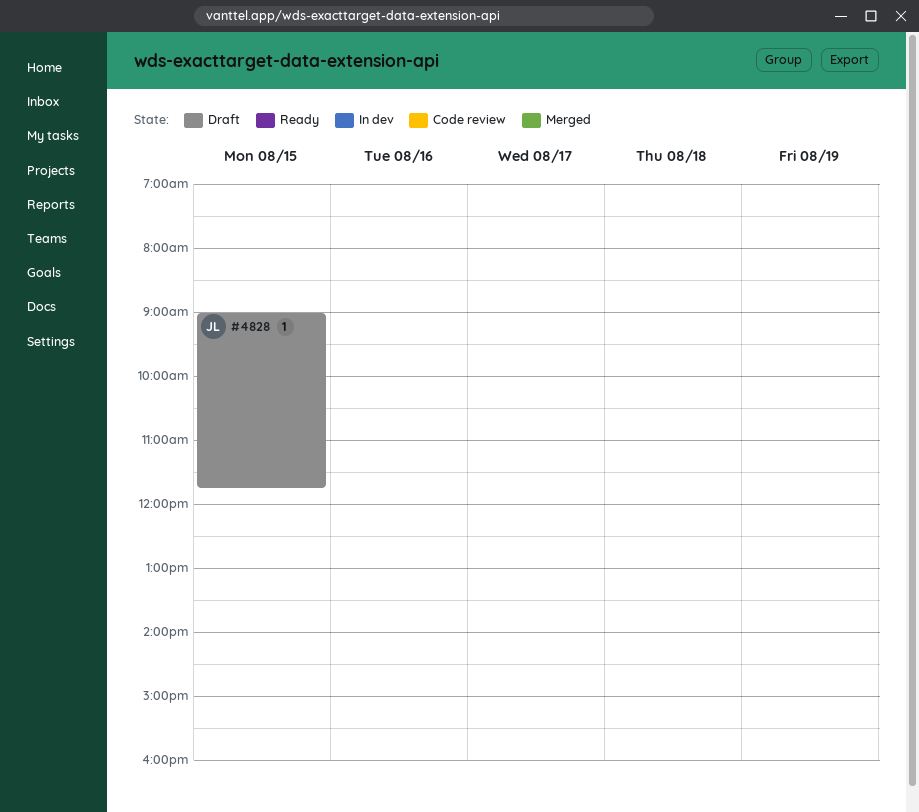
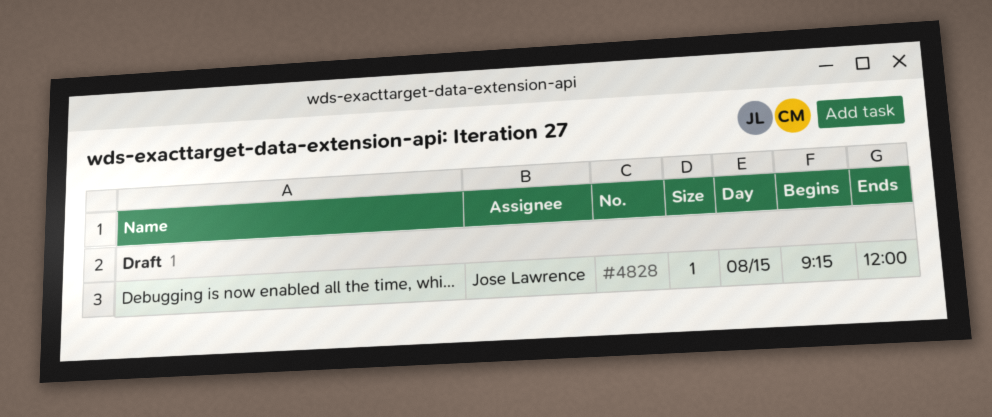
#4828, begins: 09:00 -> 09:15
#4828, ends: 11:45 -> 12:00

